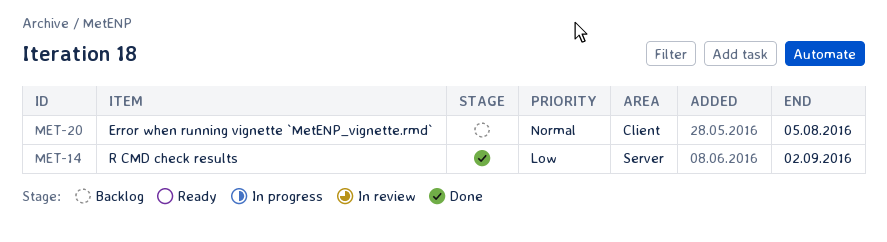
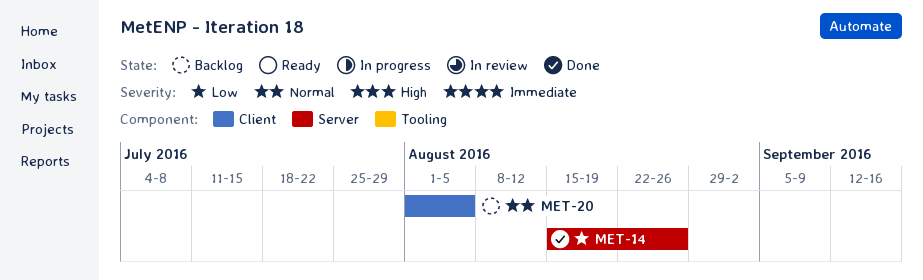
MET-14, due: Sep 2 -> Aug 26

